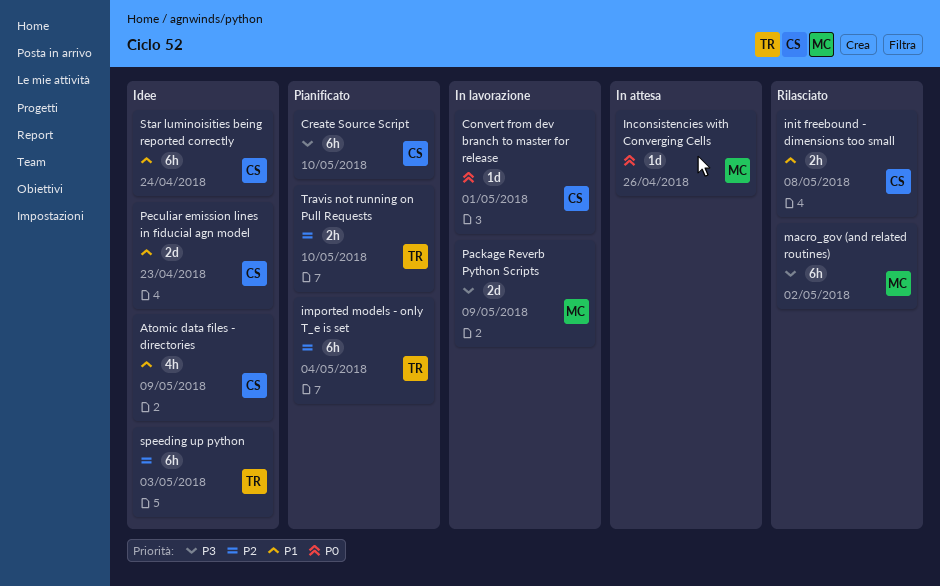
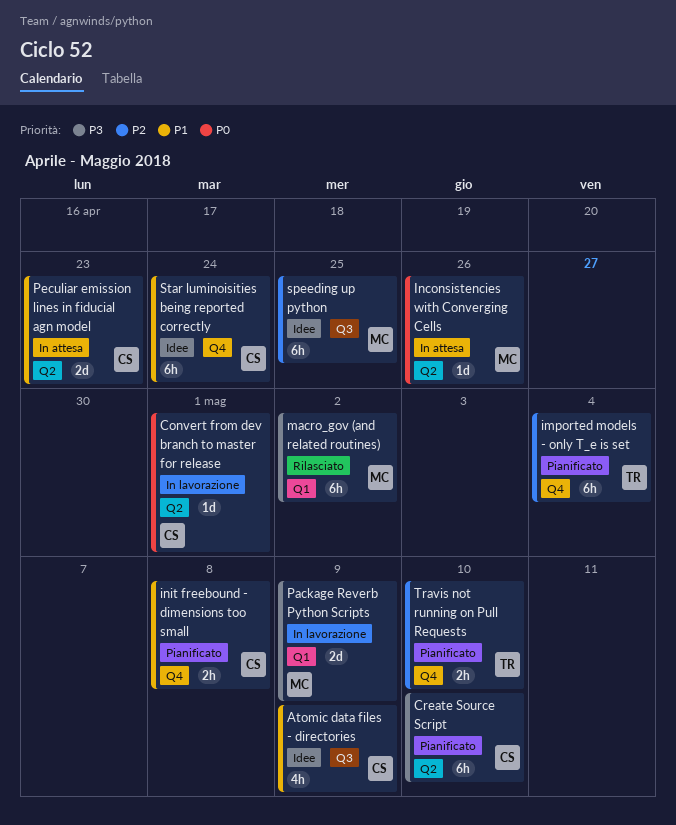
init freebound - dimensions too small, status: Rilasciato -> Pianificato
Peculiar emission lines in fiducial agn model, status: Idee -> In attesa
speeding up python, owner: TR -> MC
speeding up python, due: May 3 -> Apr 25

